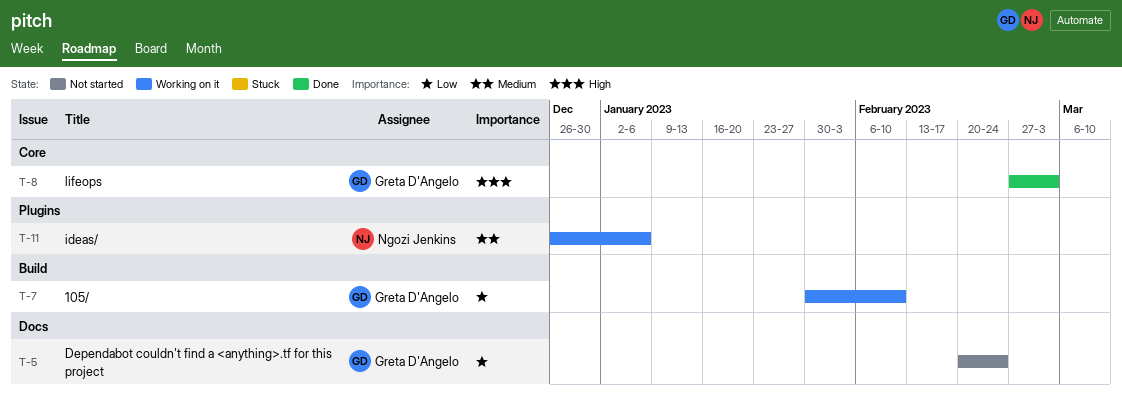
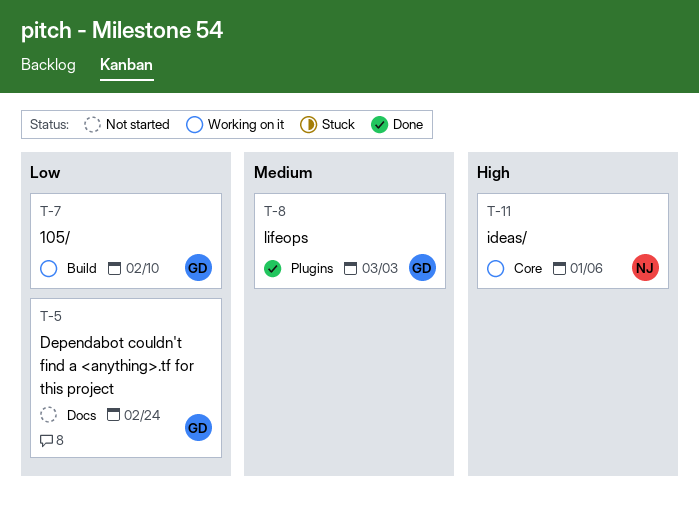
T-8, priority: High -> Medium
T-8, label: Core -> Plugins
T-11, priority: Medium -> High
T-11, label: Plugins -> Core

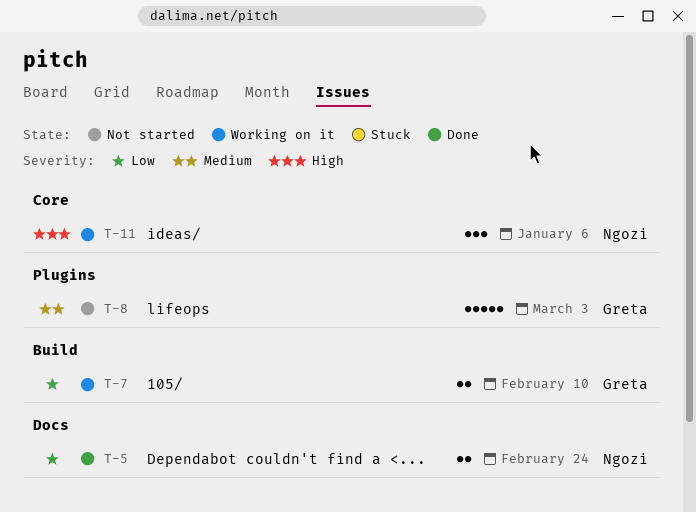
T-5, status: Not started -> Done
T-5, owner: Greta -> Ngozi
T-8, status: Done -> Not started

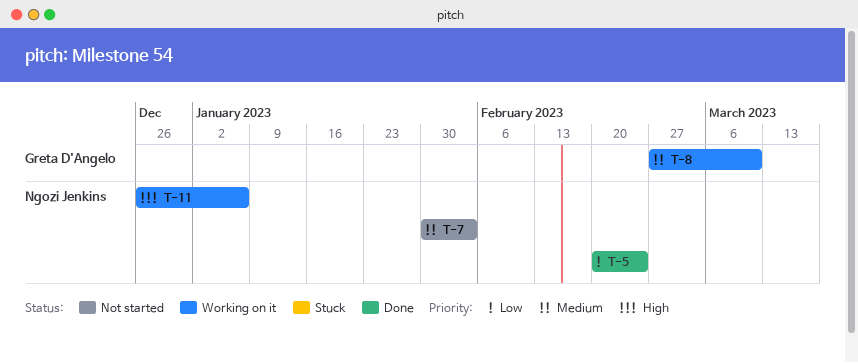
T-7, status: Working on it -> Not started
T-7, owner: Greta D'Angelo -> Ngozi Jenkins
T-7, priority: Low -> Medium
T-7, due: Feb 10 -> Feb 3
T-8, status: Not started -> Working on it
T-8, due: Mar 3 -> Mar 10

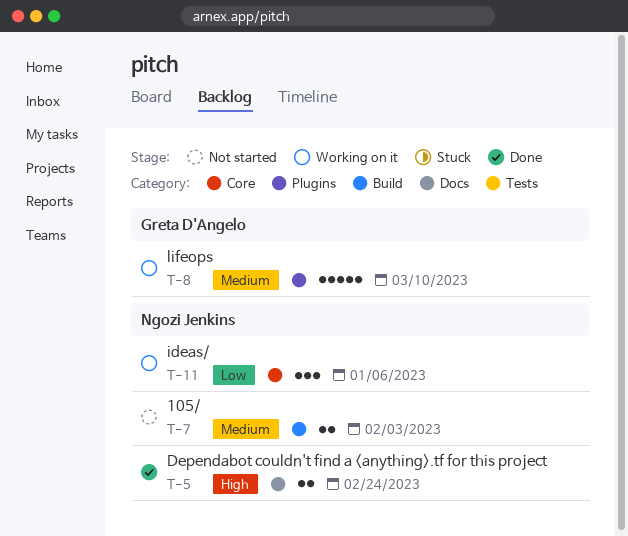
T-5, priority: Low -> High
T-11, priority: High -> Low

